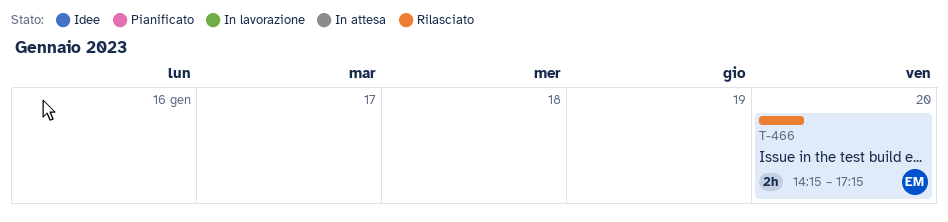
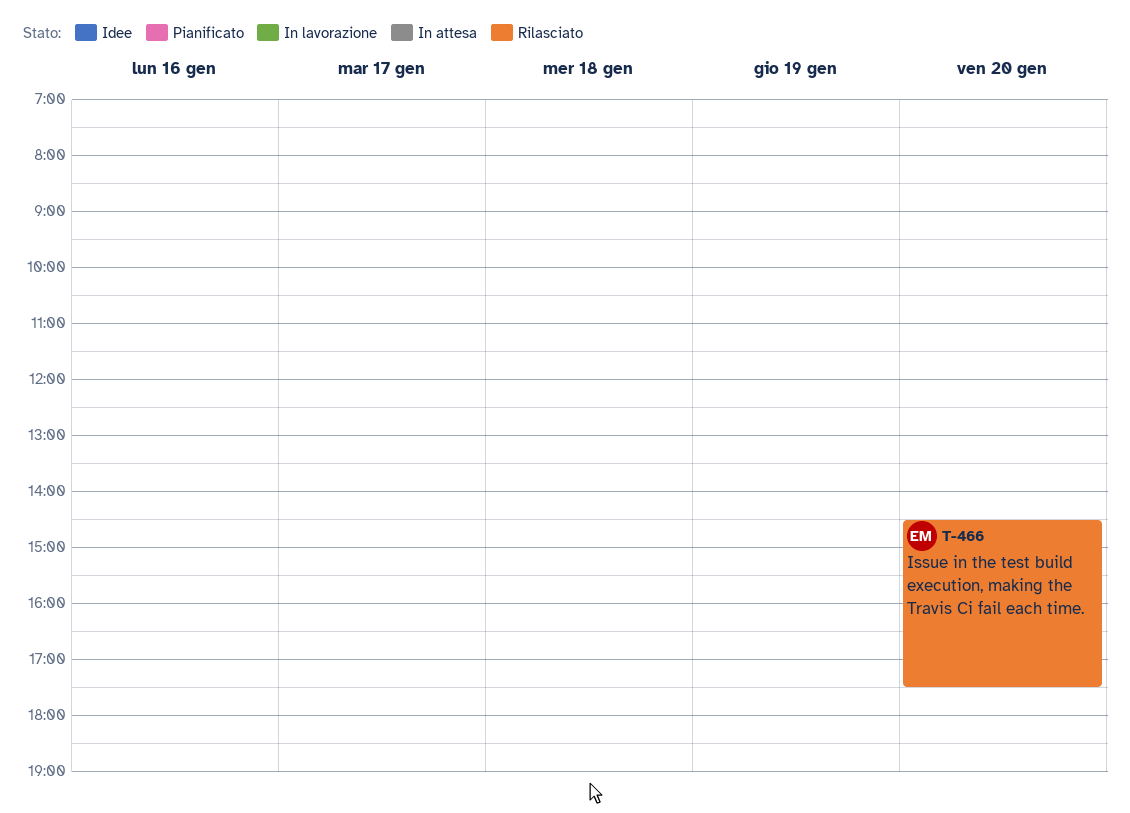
T-466, begins: 14:15 -> 14:30
T-466, ends: 17:15 -> 17:30

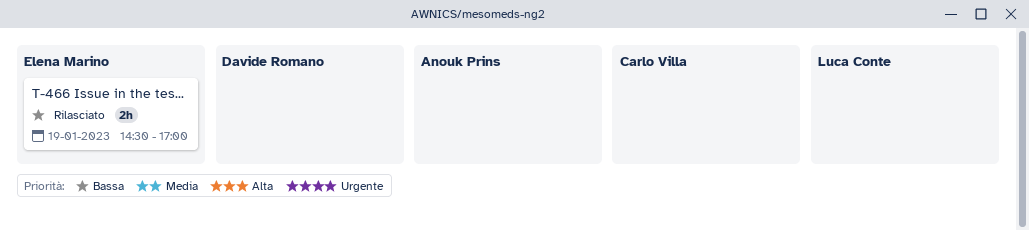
T-466, day: Jan 20 -> Jan 19
T-466, ends: 17:30 -> 17:00

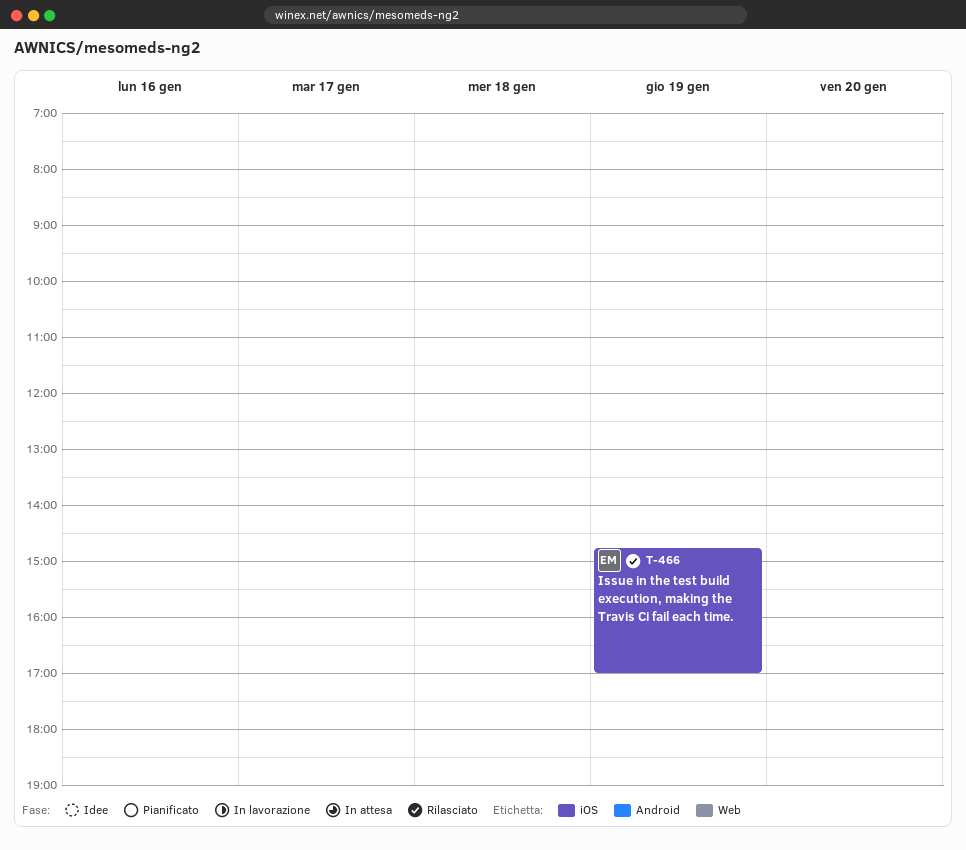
T-466, begins: 14:30 -> 14:45

